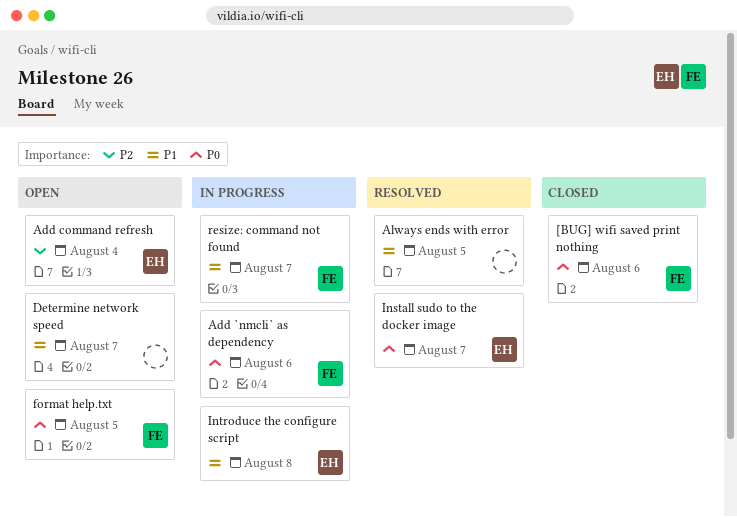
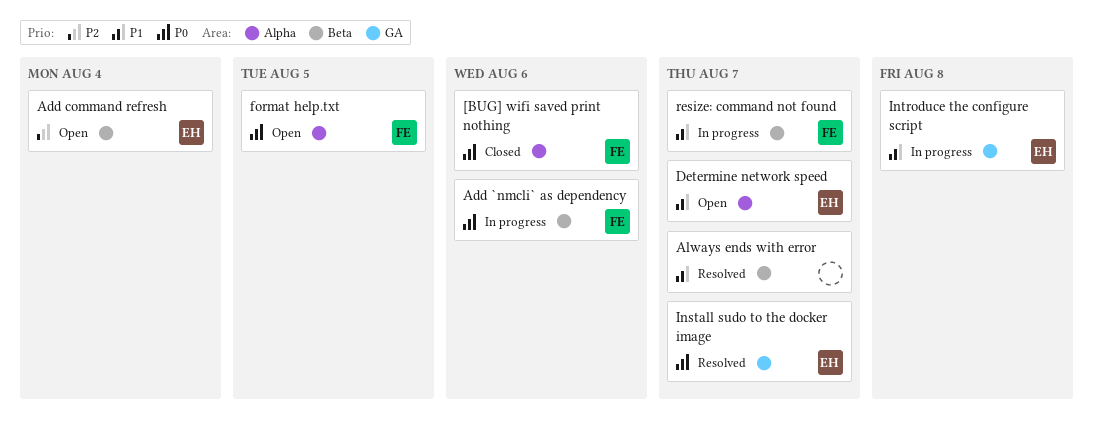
Always ends with error, due: Aug 5 -> Aug 7
Determine network speed, owner: none -> EH

